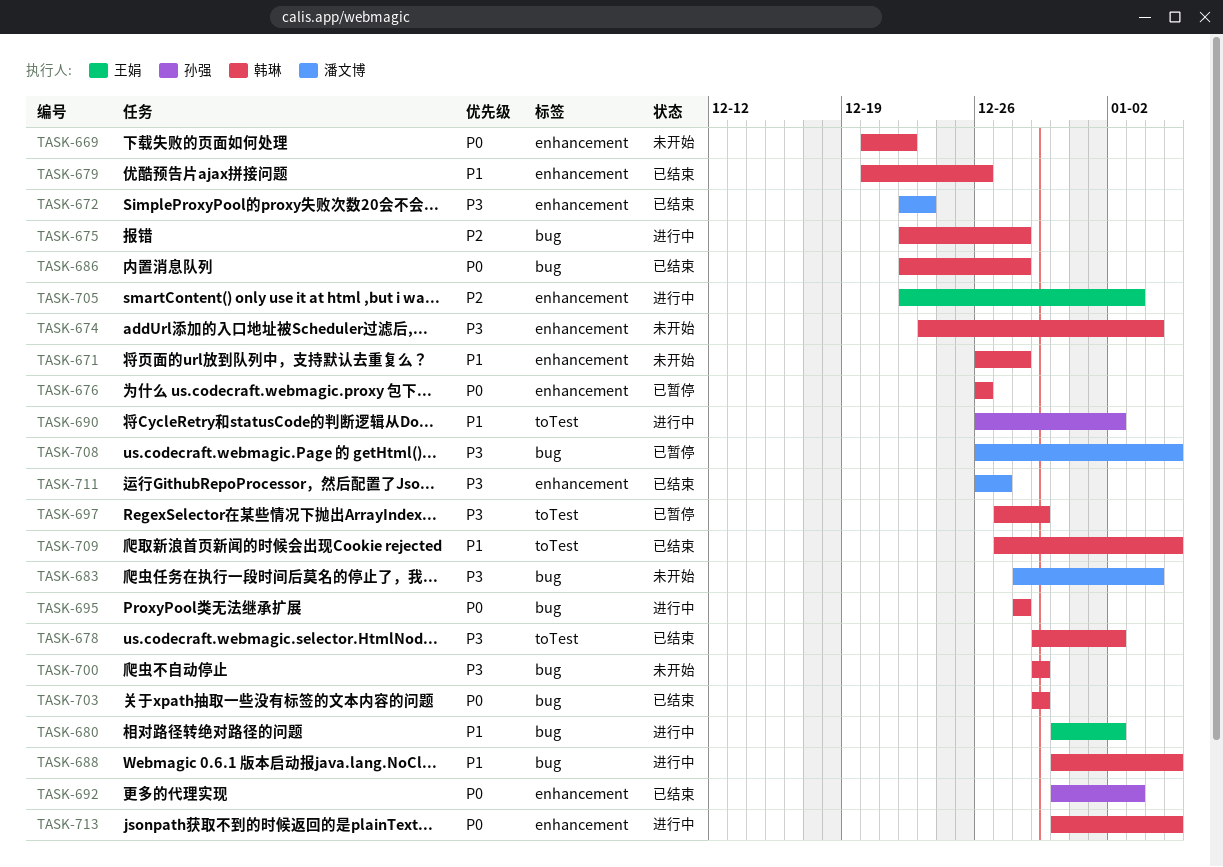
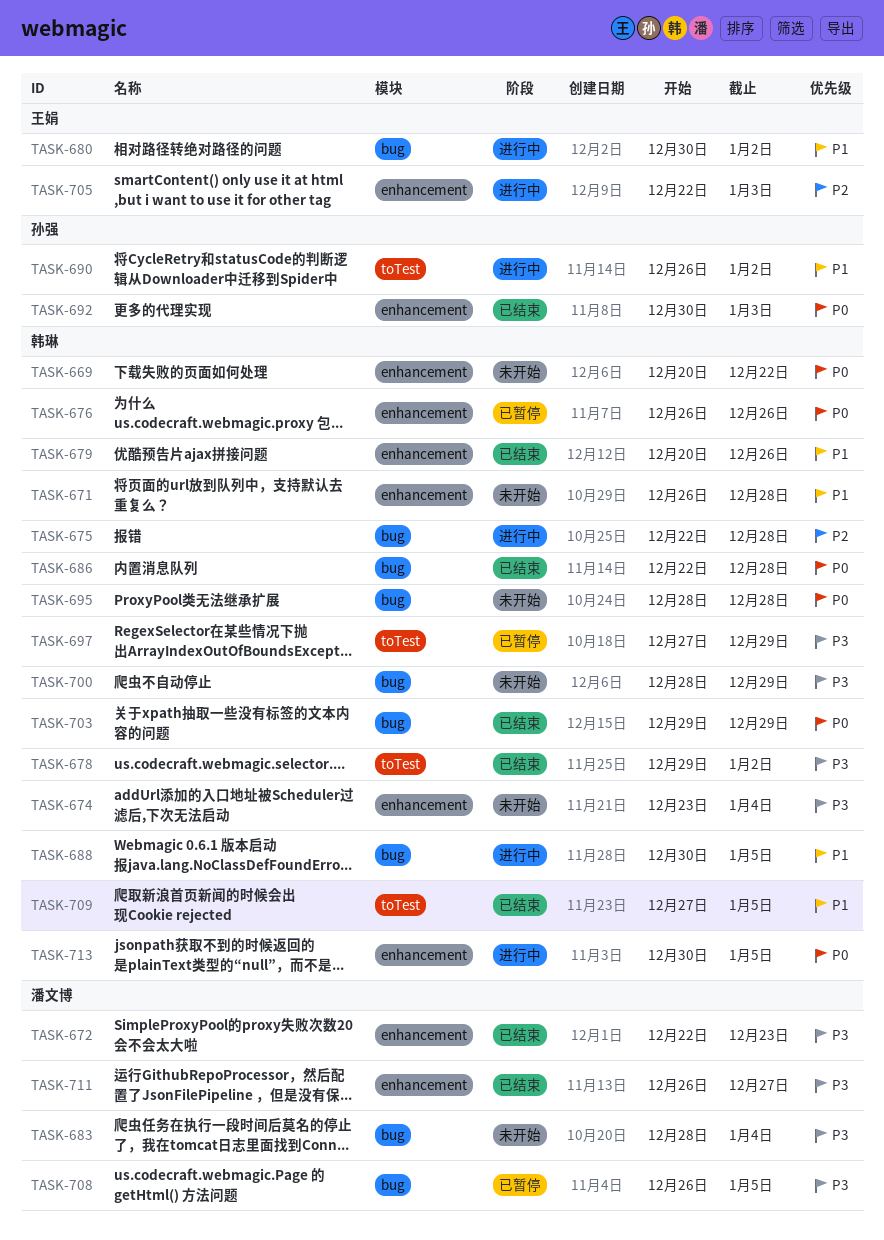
TASK-695, status: 进行中 -> 未开始
TASK-700, start: Dec 29 -> Dec 28

